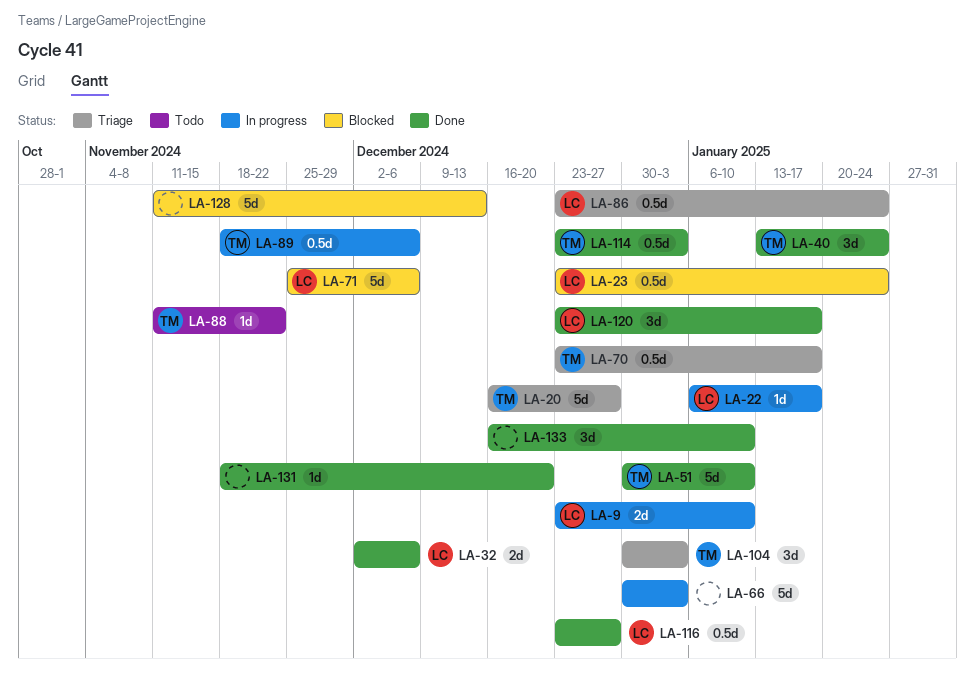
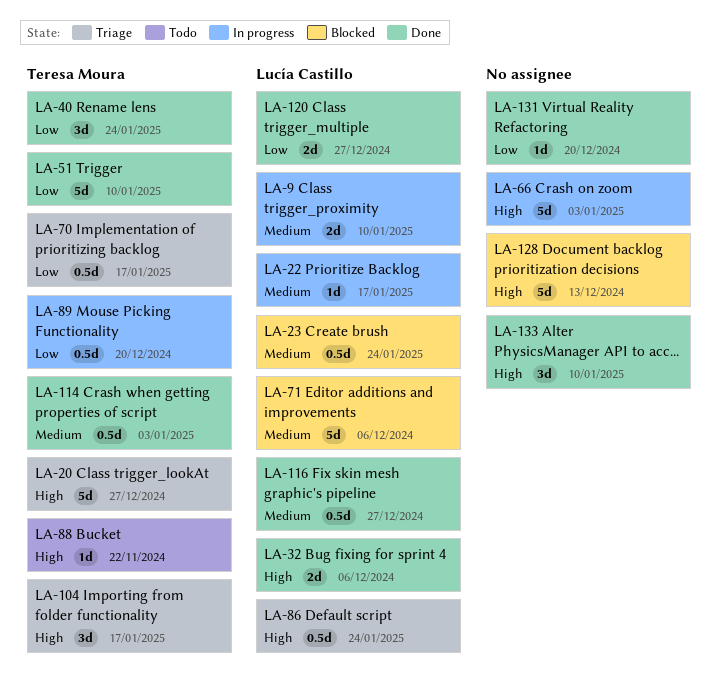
LA-89, due: Dec 6 -> Dec 20
LA-104, due: Jan 3 -> Jan 17
LA-120, estimate: 3d -> 2d
LA-120, due: Jan 17 -> Dec 27

